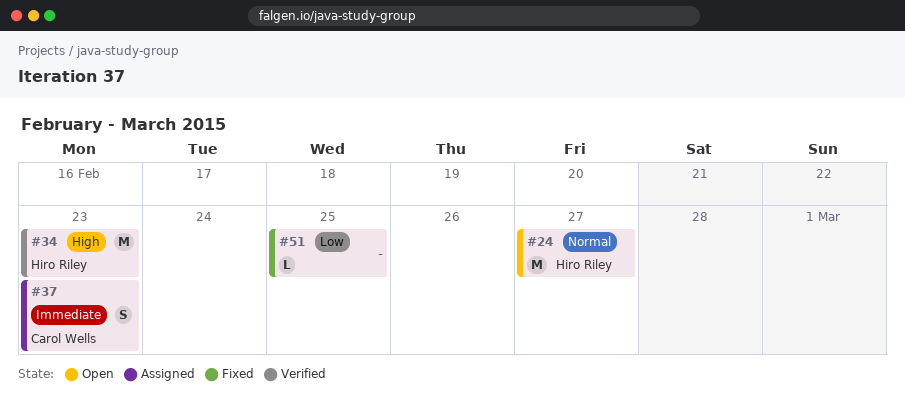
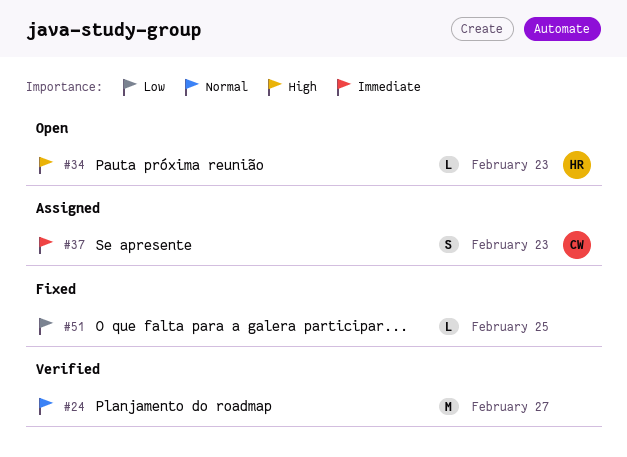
#24, status: Open -> Verified
#24, owner: Hiro Riley -> none
#34, status: Verified -> Open
#34, estimate: M -> L

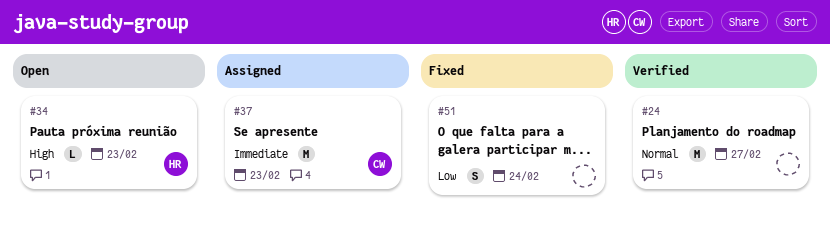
#37, estimate: S -> M
#51, estimate: L -> S
#51, due: Feb 25 -> Feb 24

